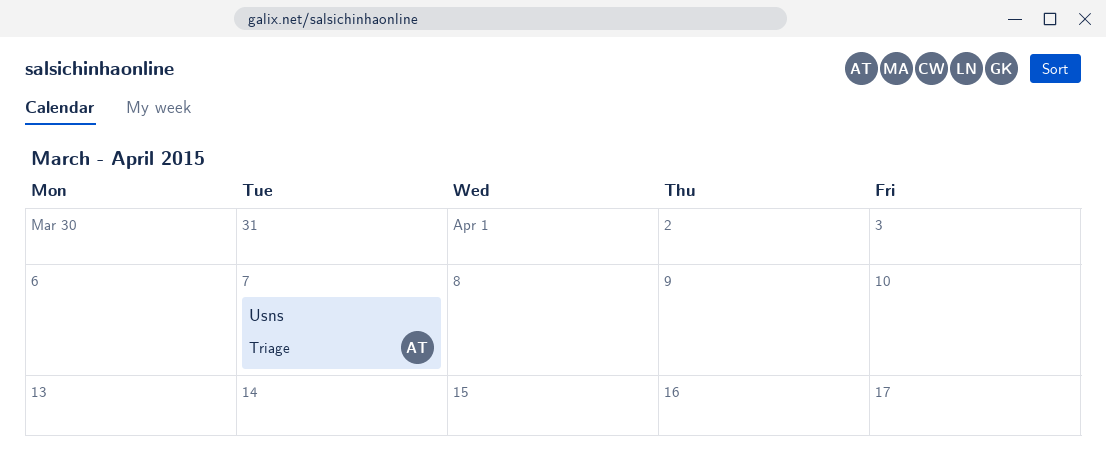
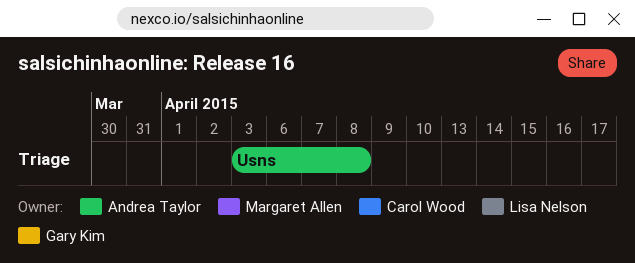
Usns, due: Apr 7 -> Apr 8

